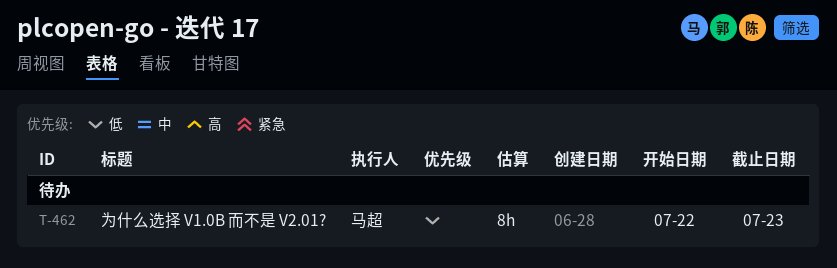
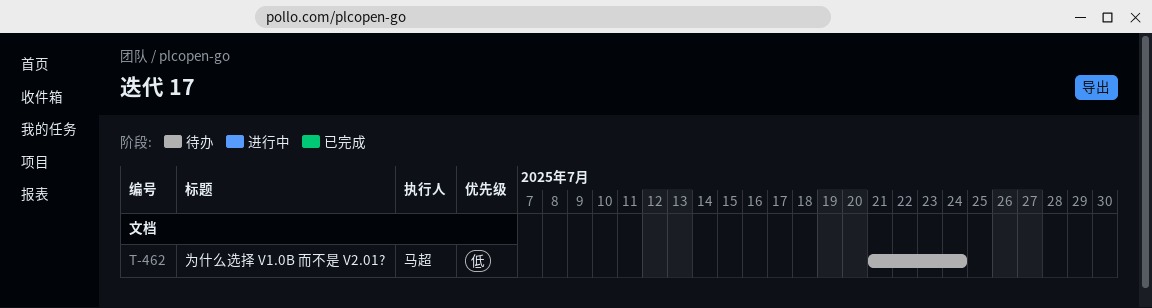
T-462, start: Jul 22 -> Jul 21
T-462, due: Jul 23 -> Jul 24

